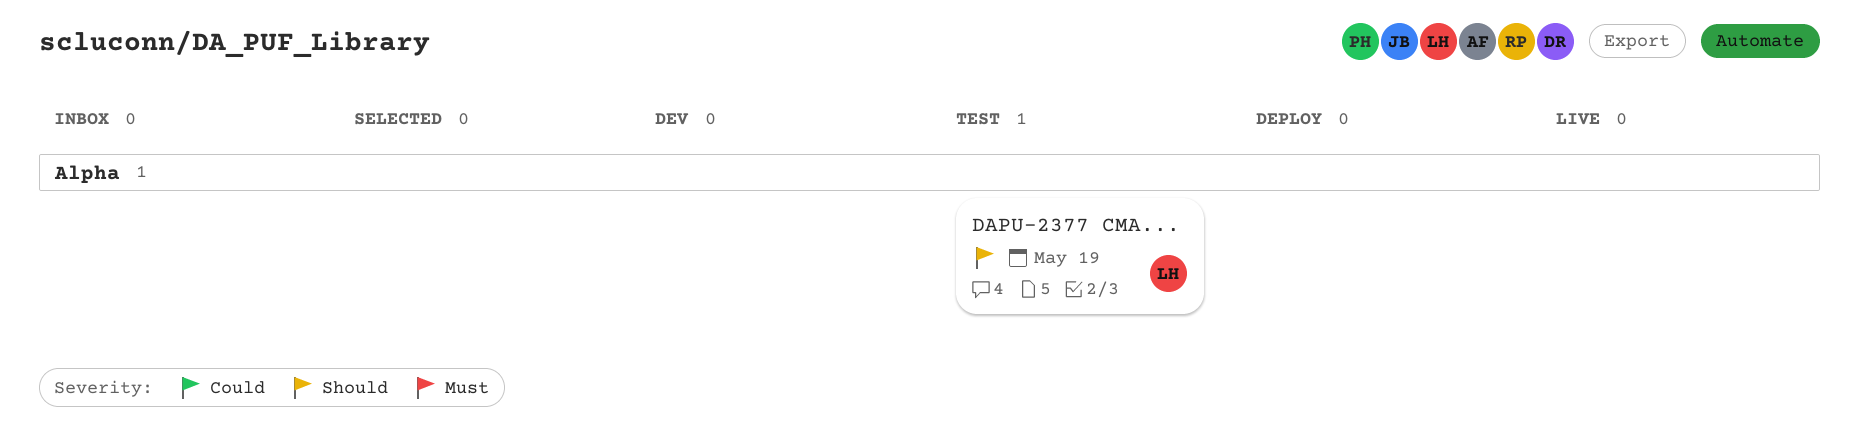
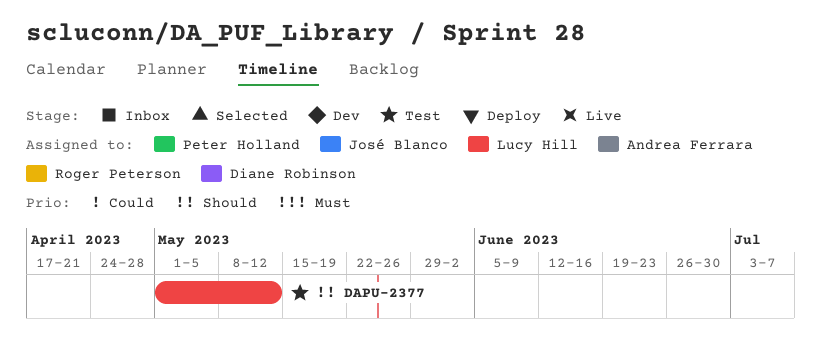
DAPU-2377, due: May 19 -> May 12

